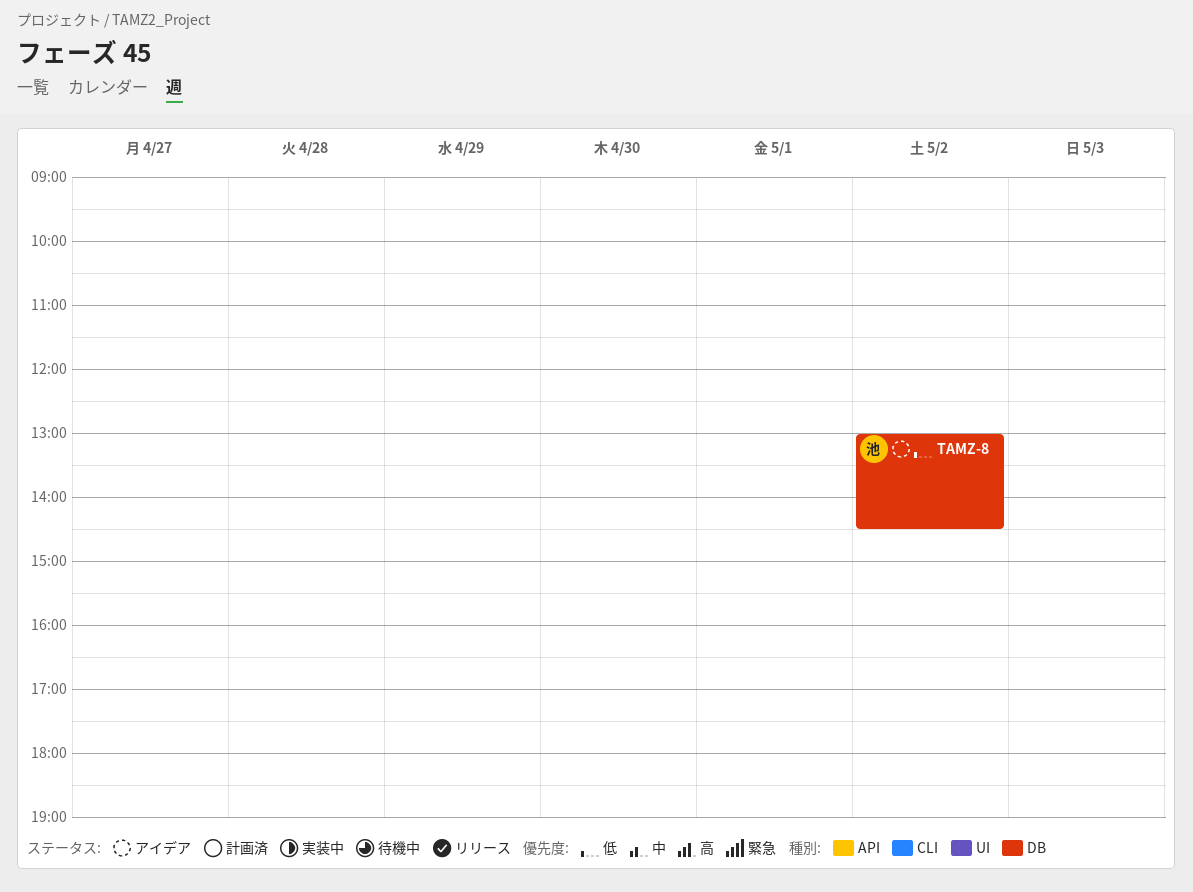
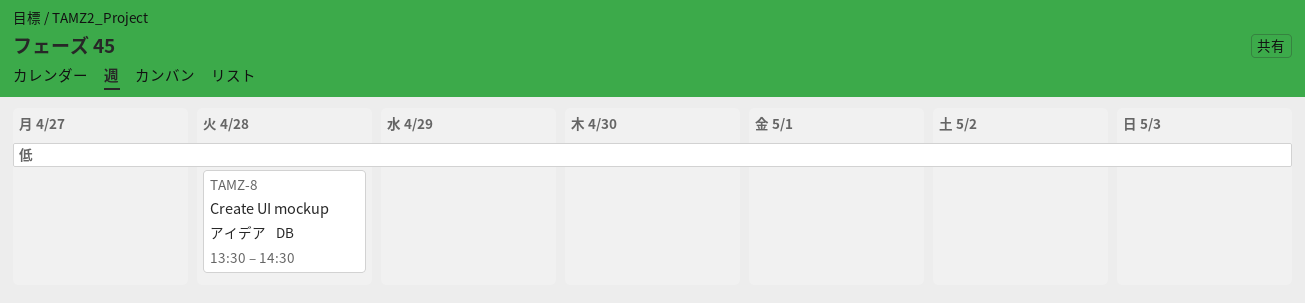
TAMZ-8, day: May 2 -> Apr 28
TAMZ-8, begins: 13:00 -> 13:30

